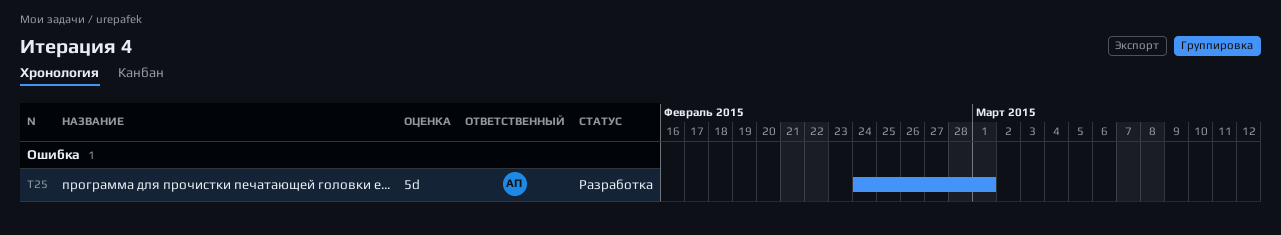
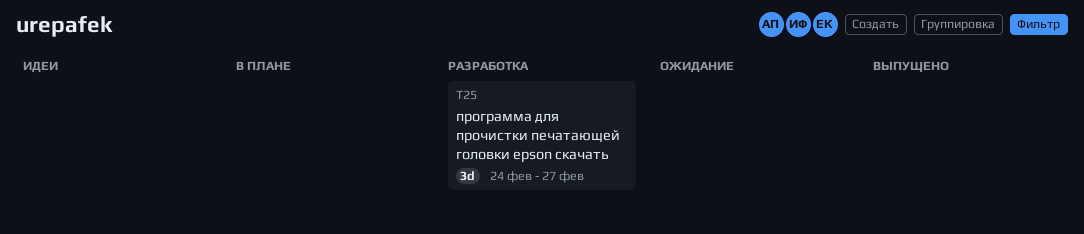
T25, estimate: 5d -> 3d
T25, due: Mar 1 -> Feb 27

